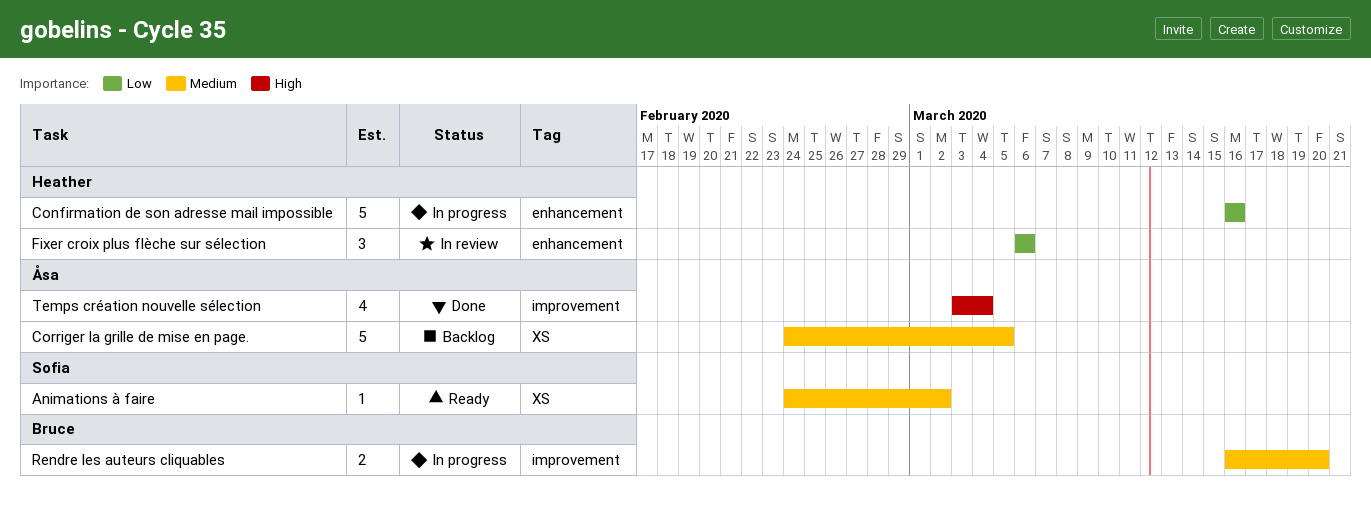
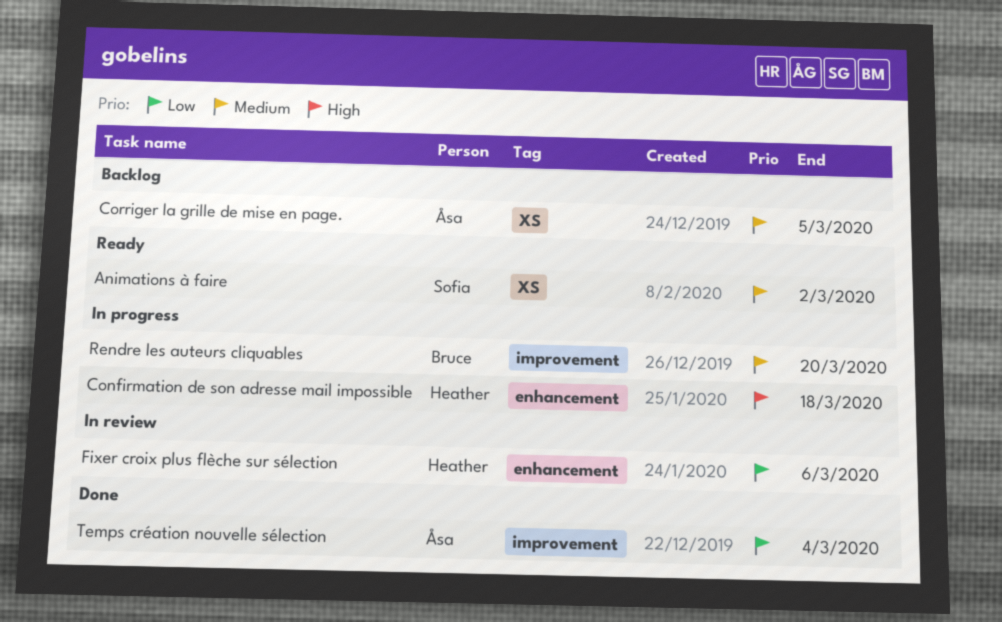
Confirmation de son adresse mail impossible, priority: Low -> High
Confirmation de son adresse mail impossible, due: Mar 16 -> Mar 18
Temps création nouvelle sélection, priority: High -> Low

